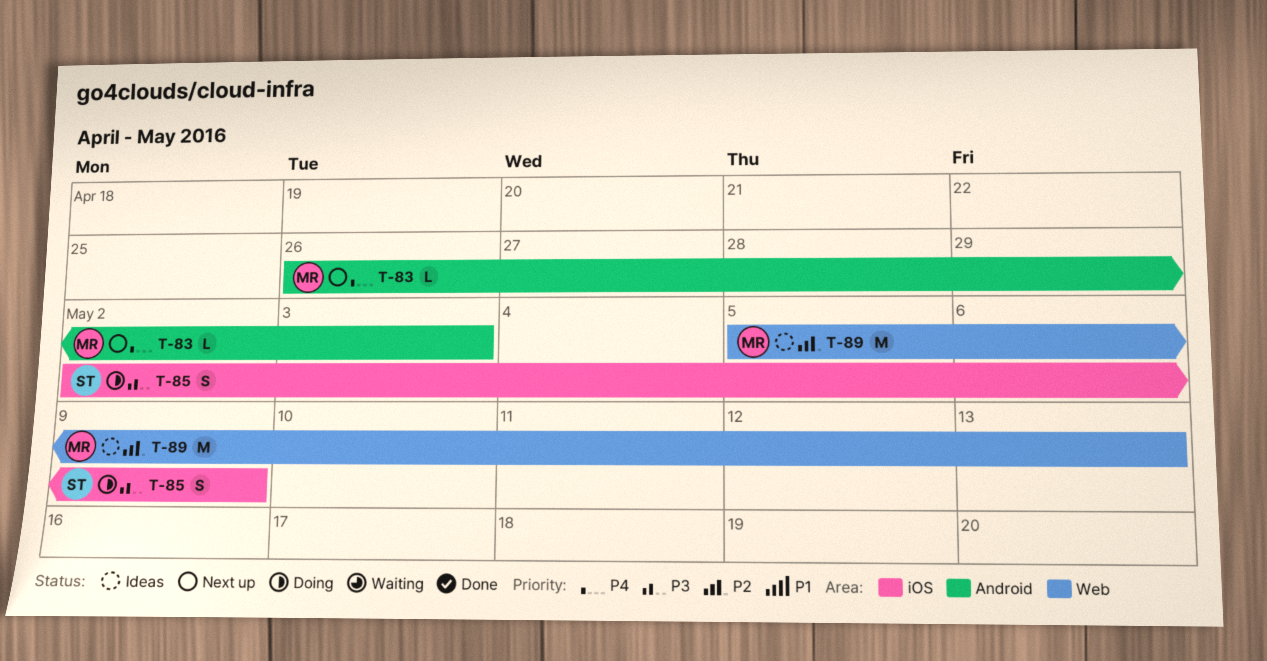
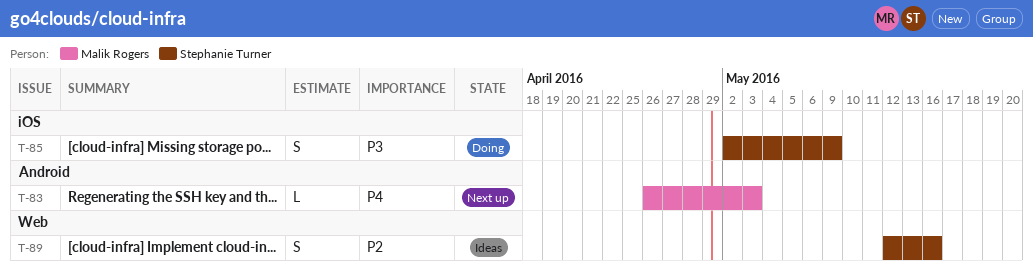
T-89, owner: Malik Rogers -> Stephanie Turner
T-89, estimate: M -> S
T-89, start: May 5 -> May 12
T-89, due: May 13 -> May 16

